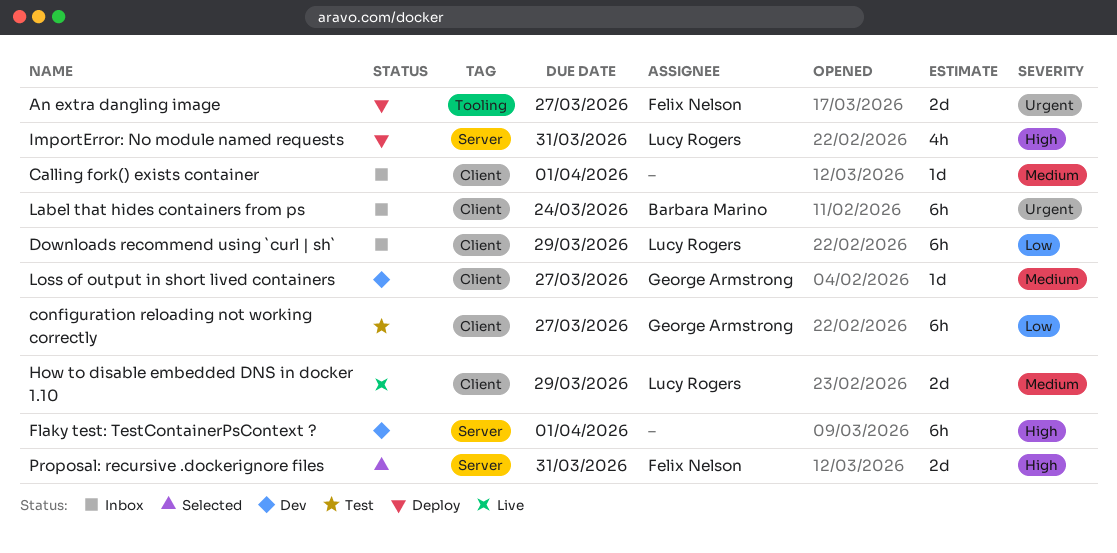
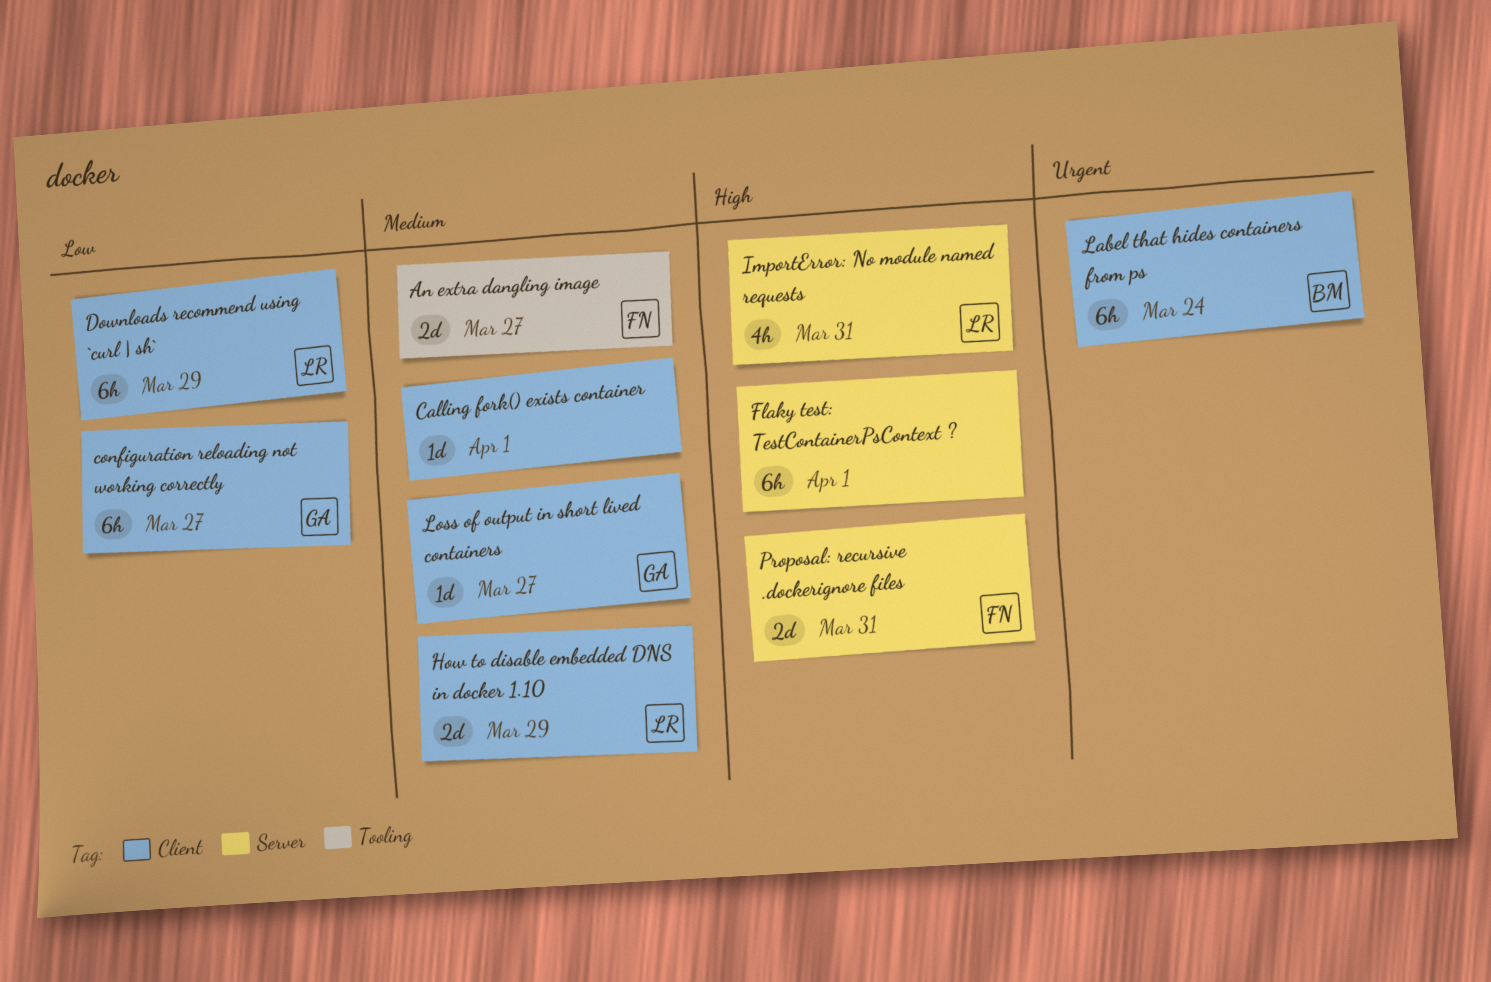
An extra dangling image, priority: Urgent -> Medium

